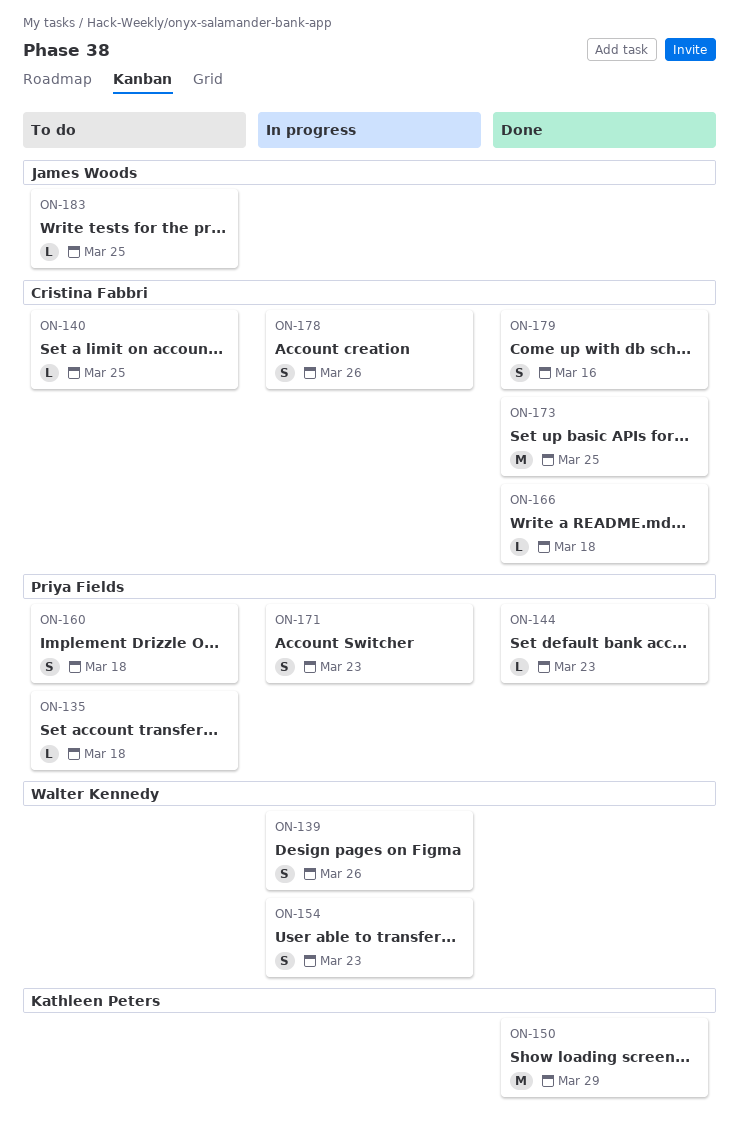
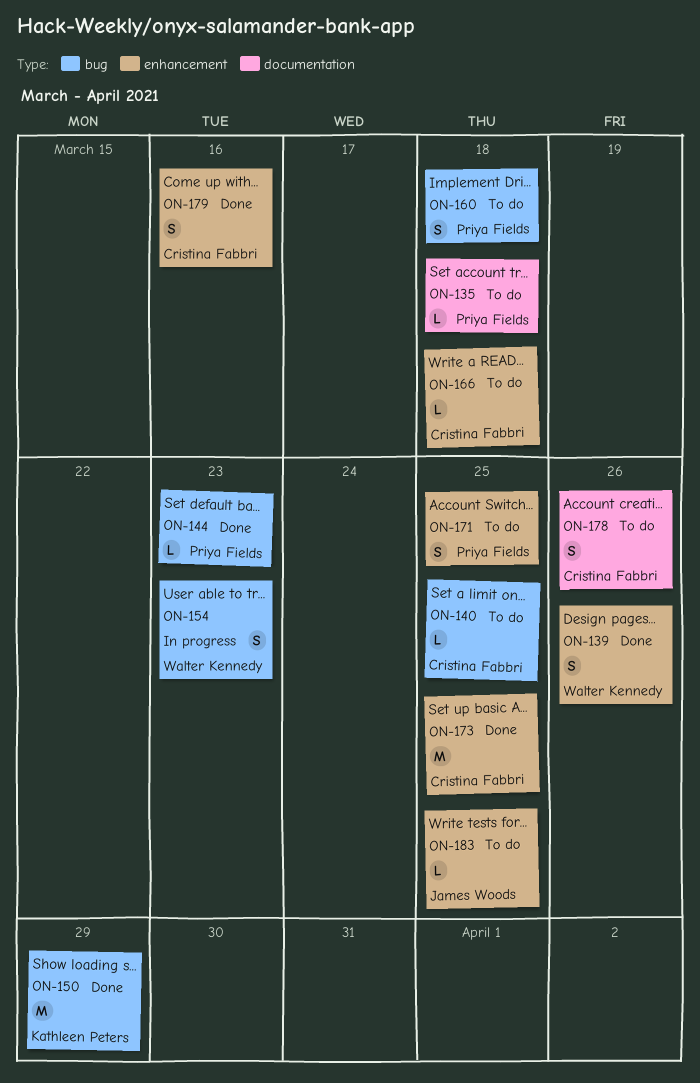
ON-139, status: In progress -> Done
ON-166, status: Done -> To do
ON-171, status: In progress -> To do
ON-171, due: Mar 23 -> Mar 25
ON-178, status: In progress -> To do

